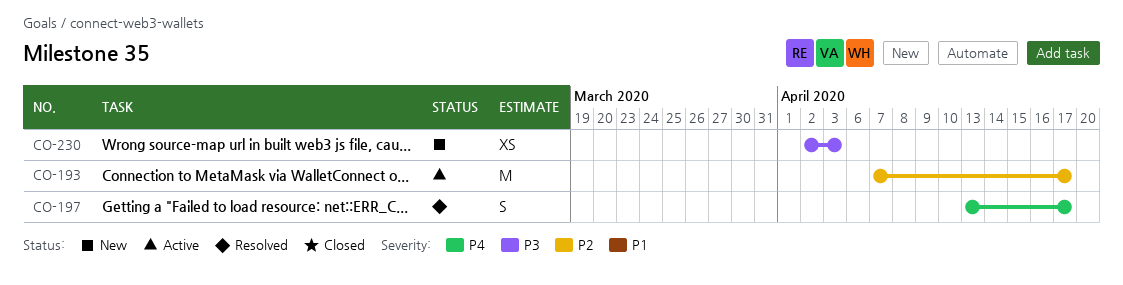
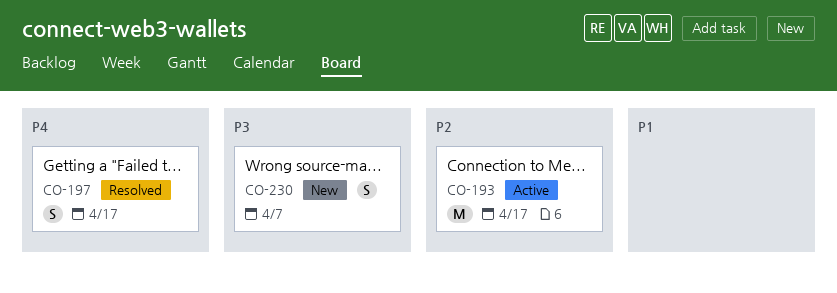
CO-230, estimate: XS -> S
CO-230, due: Apr 3 -> Apr 7

